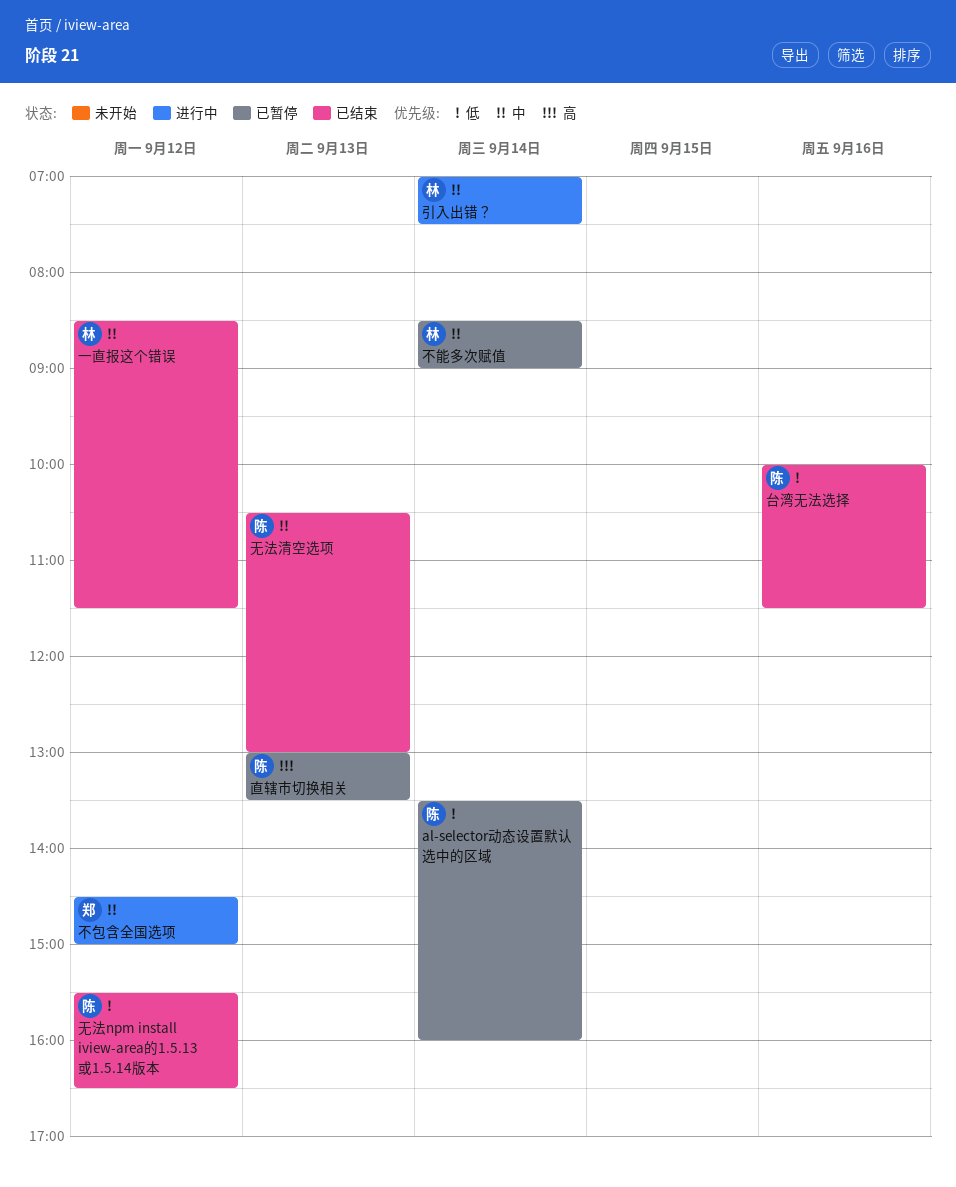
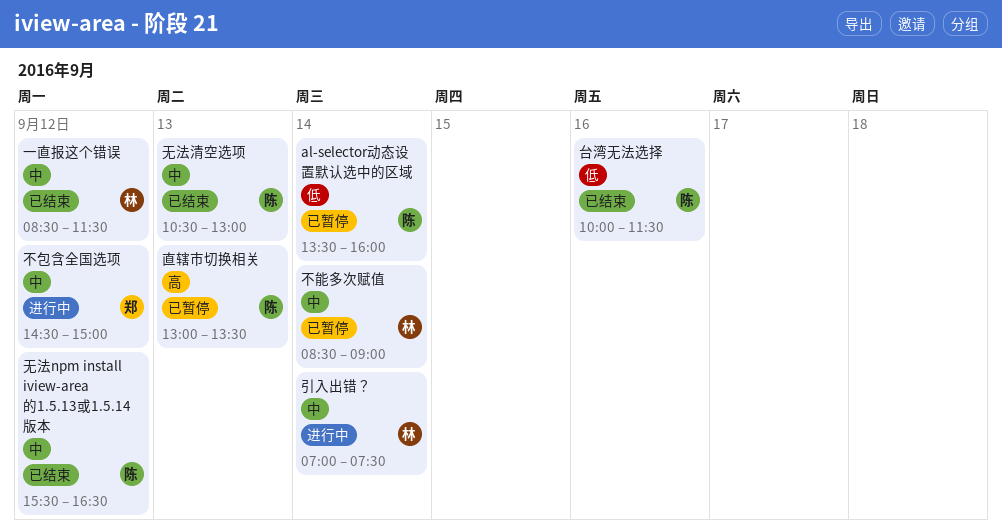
无法npm install iview-area的1.5.13或1.5.14版本, priority: 低 -> 中

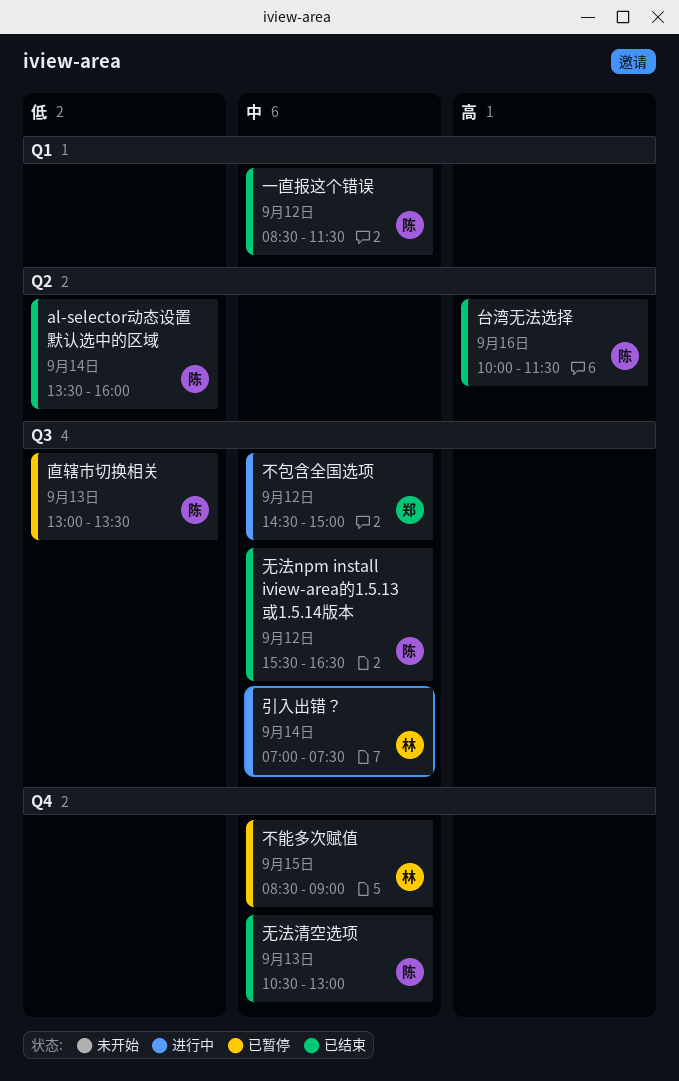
al-selector动态设置默认选中的区域, status: 已暂停 -> 已结束
一直报这个错误, owner: 林 -> 陈
不能多次赋值, day: Sep 14 -> Sep 15
台湾无法选择, priority: 低 -> 高
直辖市切换相关, priority: 高 -> 低

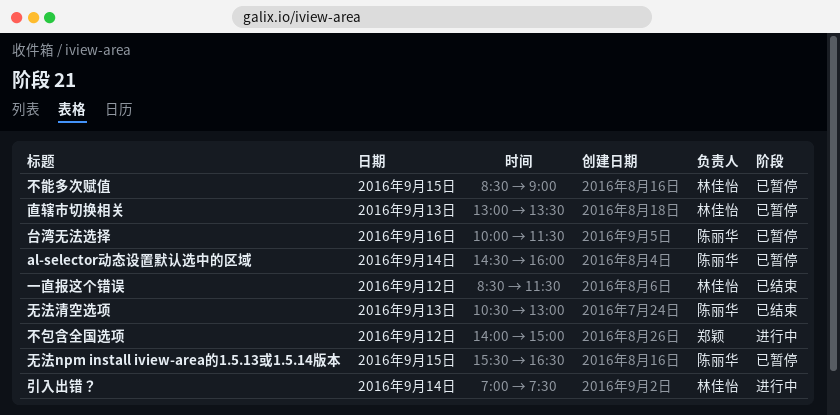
al-selector动态设置默认选中的区域, status: 已结束 -> 已暂停
al-selector动态设置默认选中的区域, begins: 13:30 -> 14:30
一直报这个错误, owner: 陈丽华 -> 林佳怡
不包含全国选项, begins: 14:30 -> 14:00
台湾无法选择, status: 已结束 -> 已暂停
无法npm install iview-area的1.5.13或1.5.14版本, status: 已结束 -> 已暂停
无法npm install iview-area的1.5.13或1.5.14版本, day: Sep 12 -> Sep 15
直辖市切换相关, owner: 陈丽华 -> 林佳怡

